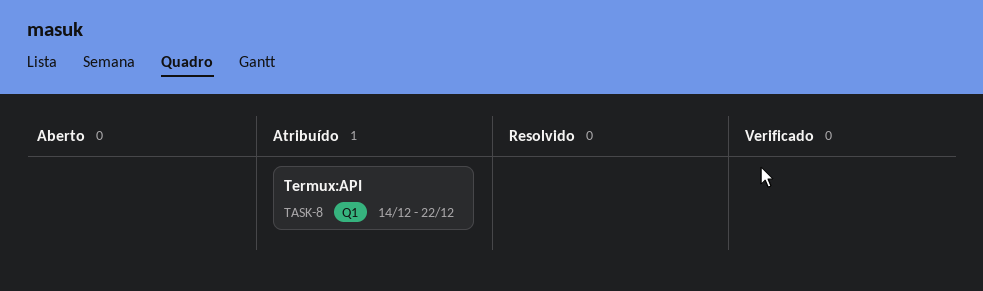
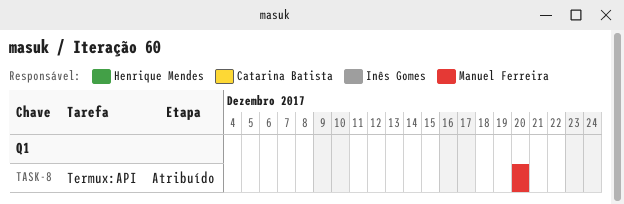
TASK-8, start: Dec 14 -> Dec 20
TASK-8, due: Dec 22 -> Dec 20

